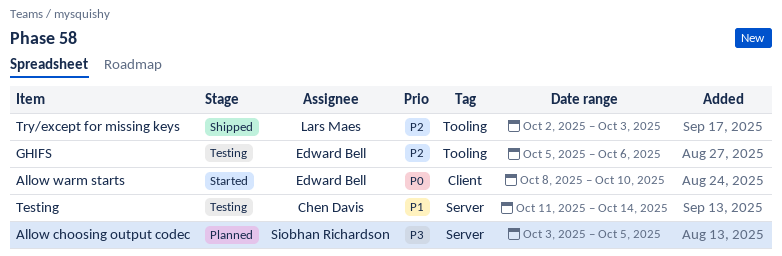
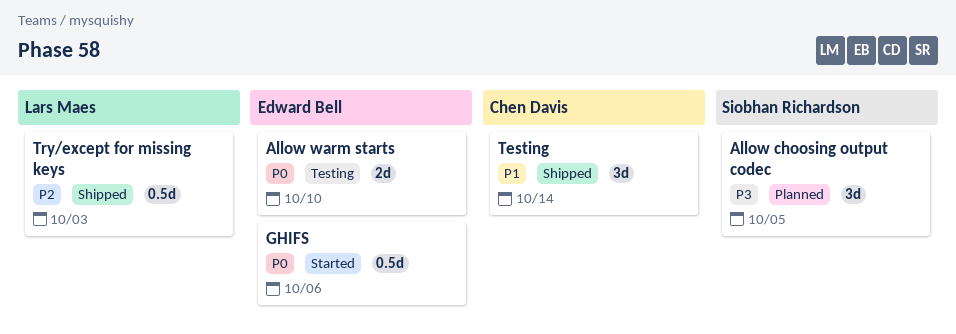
Allow warm starts, status: Started -> Testing
GHIFS, status: Testing -> Started
GHIFS, priority: P2 -> P0
Testing, status: Testing -> Shipped

